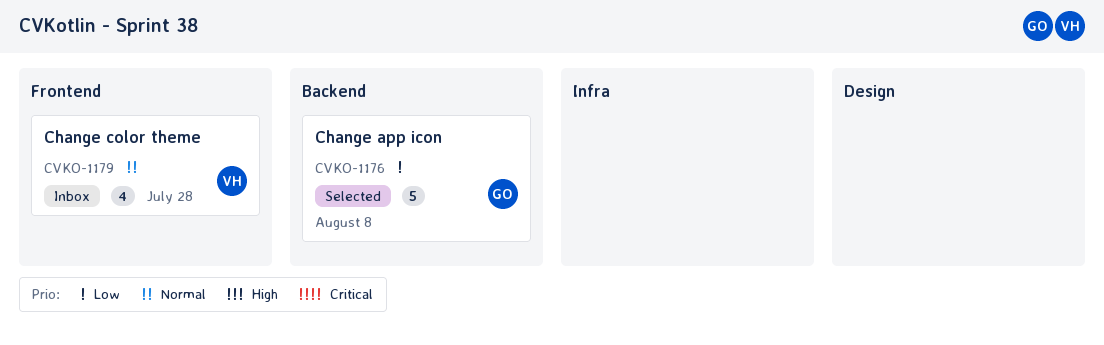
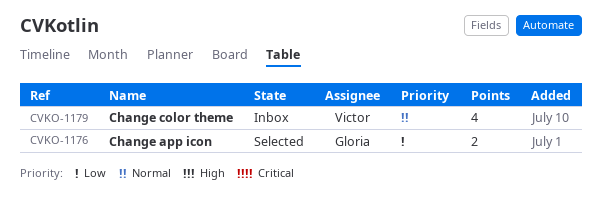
CVKO-1176, estimate: 5 -> 2

